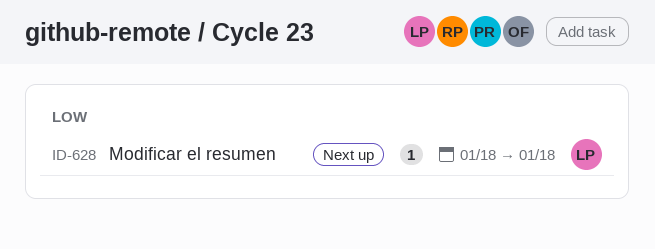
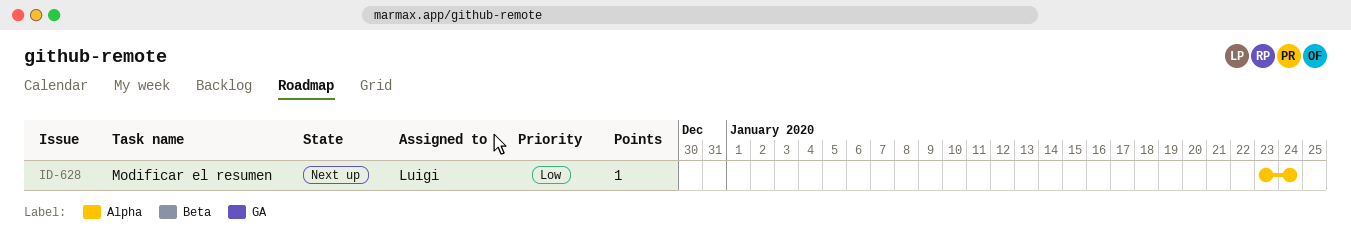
ID-628, start: Jan 18 -> Jan 23
ID-628, due: Jan 18 -> Jan 24

